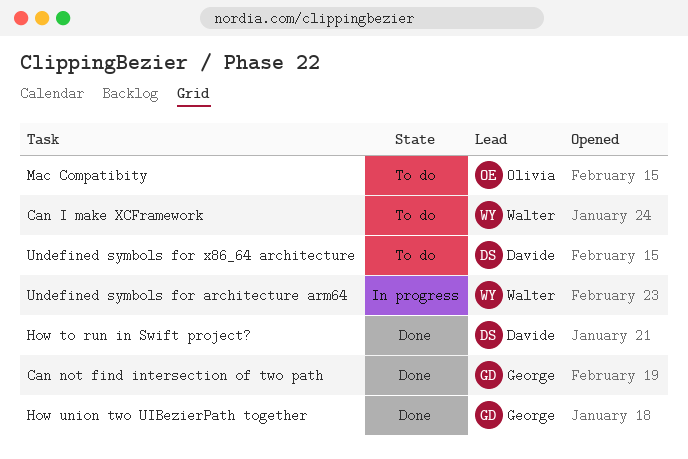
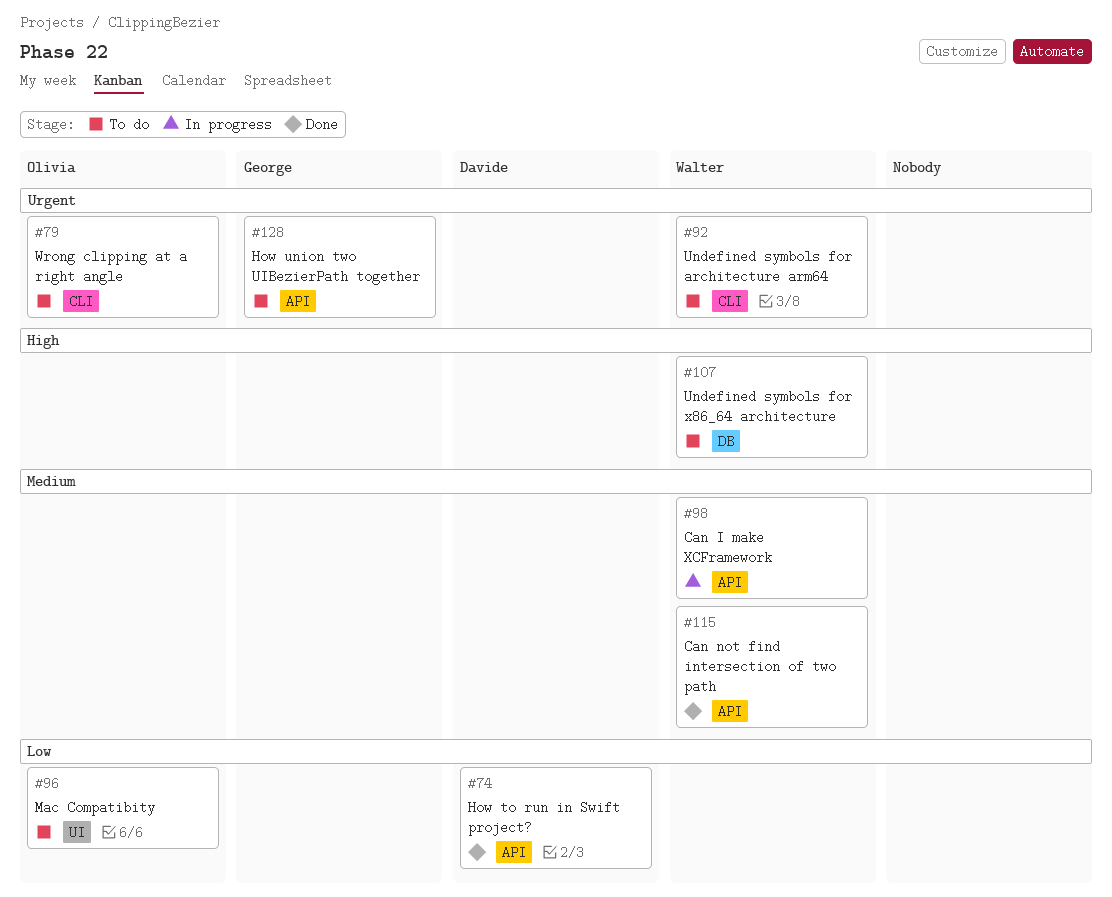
Can I make XCFramework, status: To do -> In progress
Can not find intersection of two path, owner: George -> Walter
How union two UIBezierPath together, status: Done -> To do
Undefined symbols for architecture arm64, status: In progress -> To do
Undefined symbols for x86_64 architecture, owner: Davide -> Walter
Wrong clipping at a right angle: none -> present

